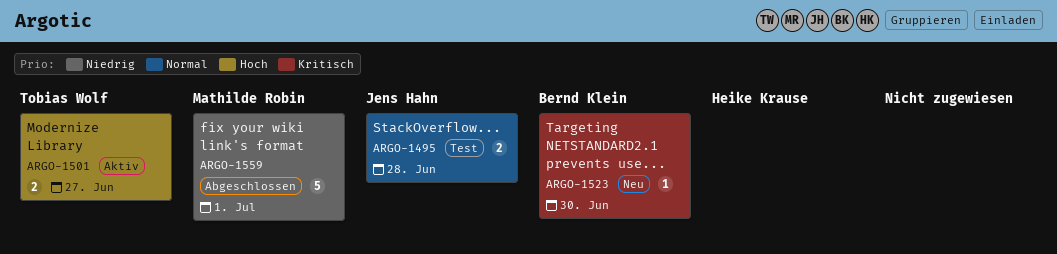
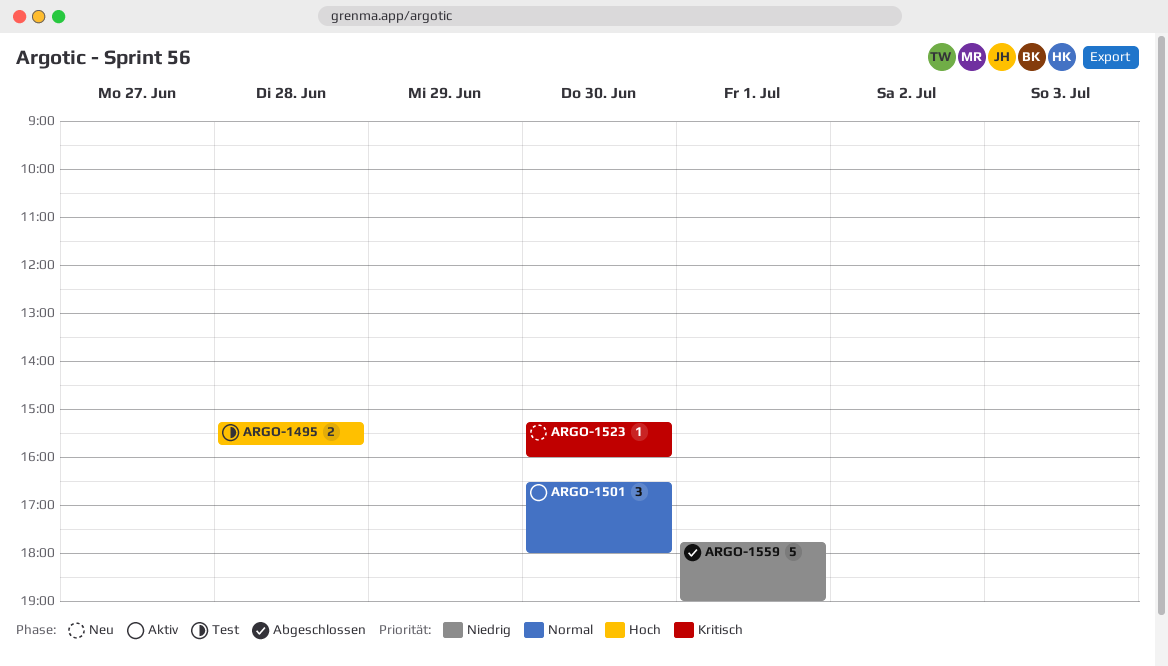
ARGO-1495, priority: Normal -> Hoch
ARGO-1501, priority: Hoch -> Normal
ARGO-1501, estimate: 2 -> 3
ARGO-1501, day: Jun 27 -> Jun 30

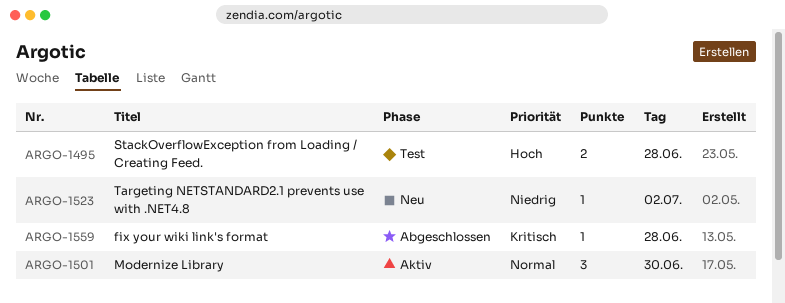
ARGO-1523, priority: Kritisch -> Niedrig
ARGO-1523, day: Jun 30 -> Jul 2
ARGO-1559, priority: Niedrig -> Kritisch
ARGO-1559, estimate: 5 -> 1
ARGO-1559, day: Jul 1 -> Jun 28

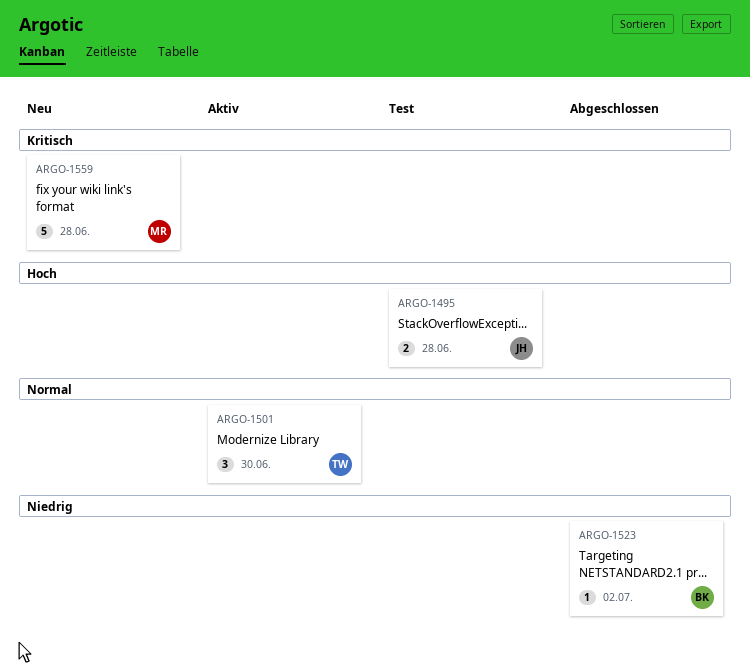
ARGO-1523, status: Neu -> Abgeschlossen
ARGO-1559, status: Abgeschlossen -> Neu
ARGO-1559, estimate: 1 -> 5

